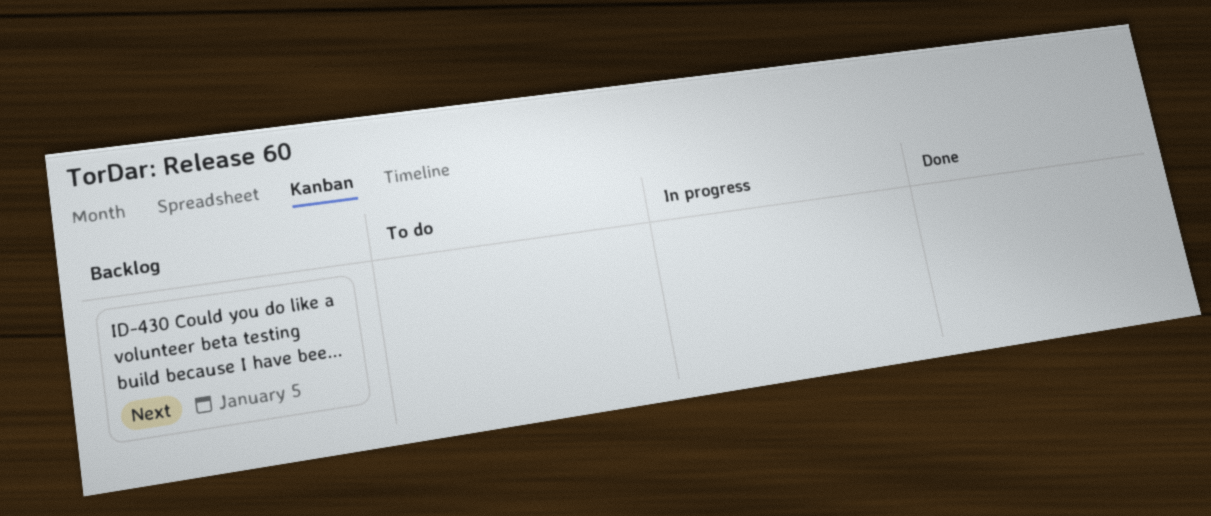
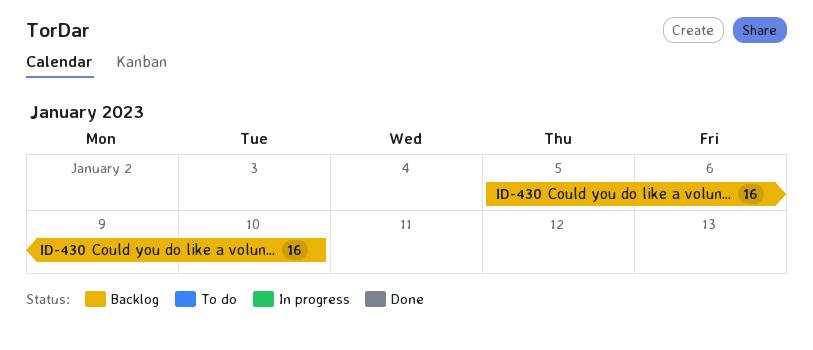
ID-430, due: Jan 5 -> Jan 10

